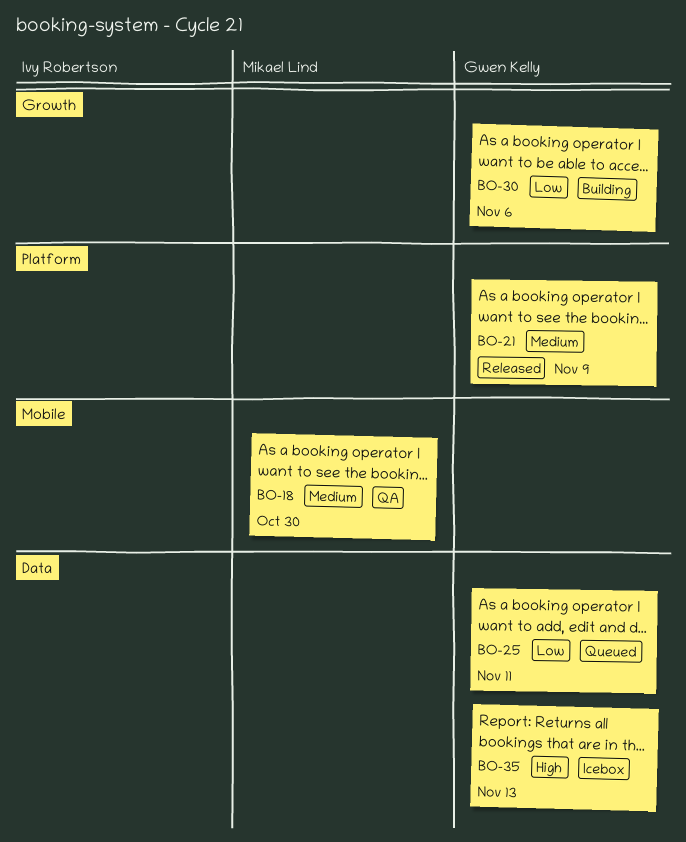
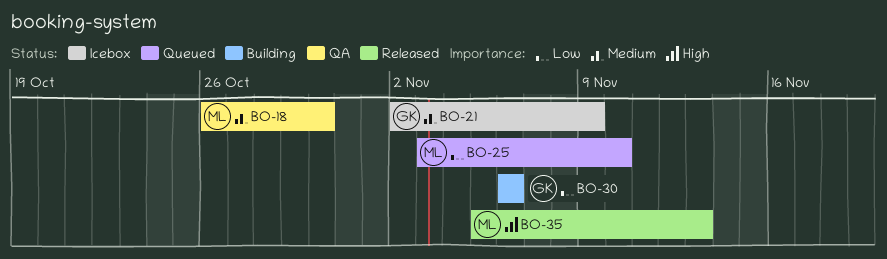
BO-21, status: Released -> Icebox
BO-25, owner: Gwen Kelly -> Mikael Lind
BO-25, due: Nov 11 -> Nov 10
BO-35, status: Icebox -> Released
BO-35, owner: Gwen Kelly -> Mikael Lind

